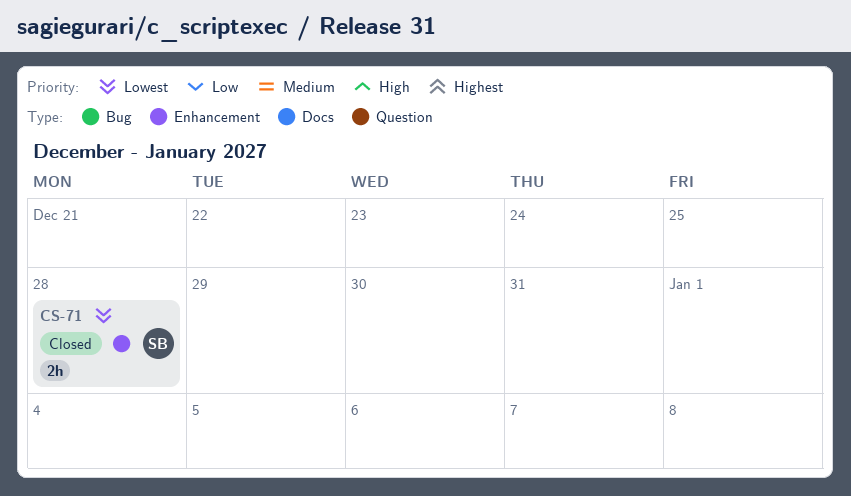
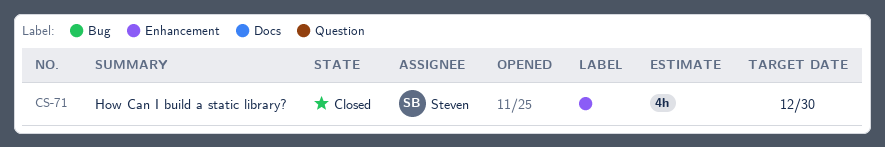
CS-71, estimate: 2h -> 4h
CS-71, due: Dec 28 -> Dec 30

